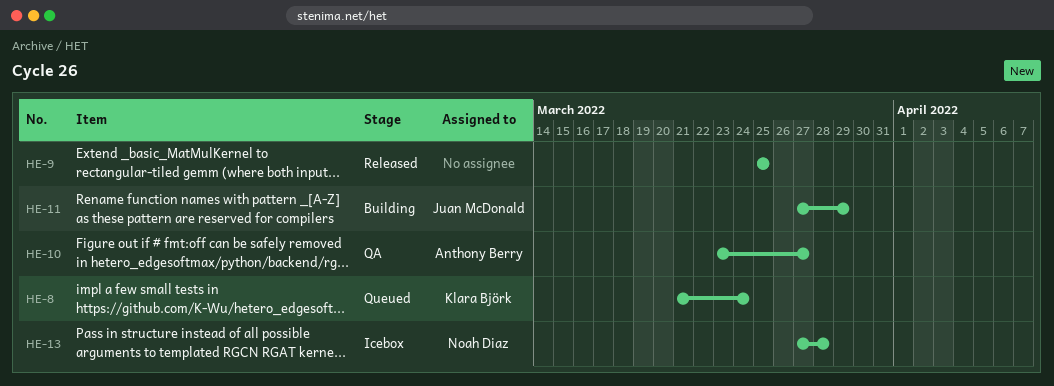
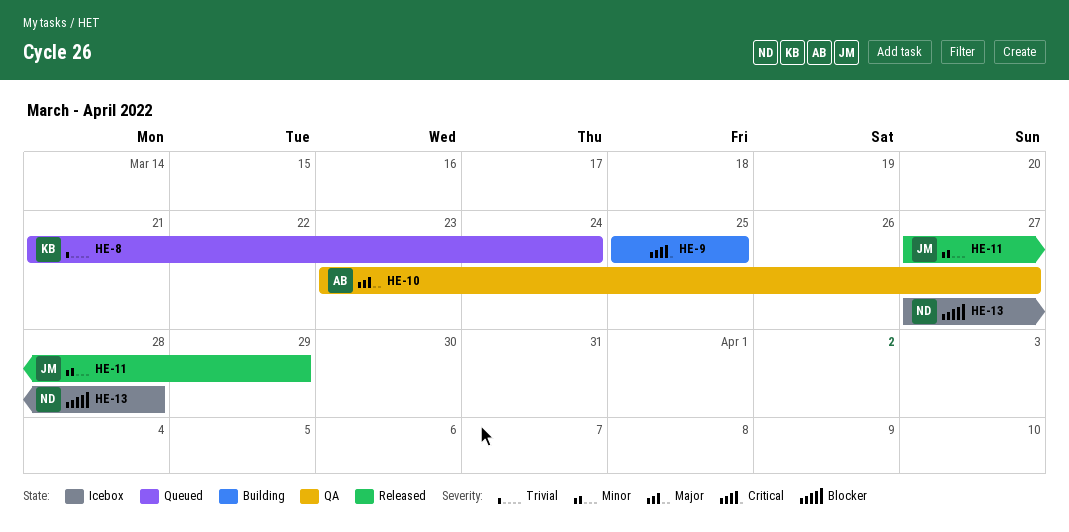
HE-9, status: Released -> Building
HE-11, status: Building -> Released

